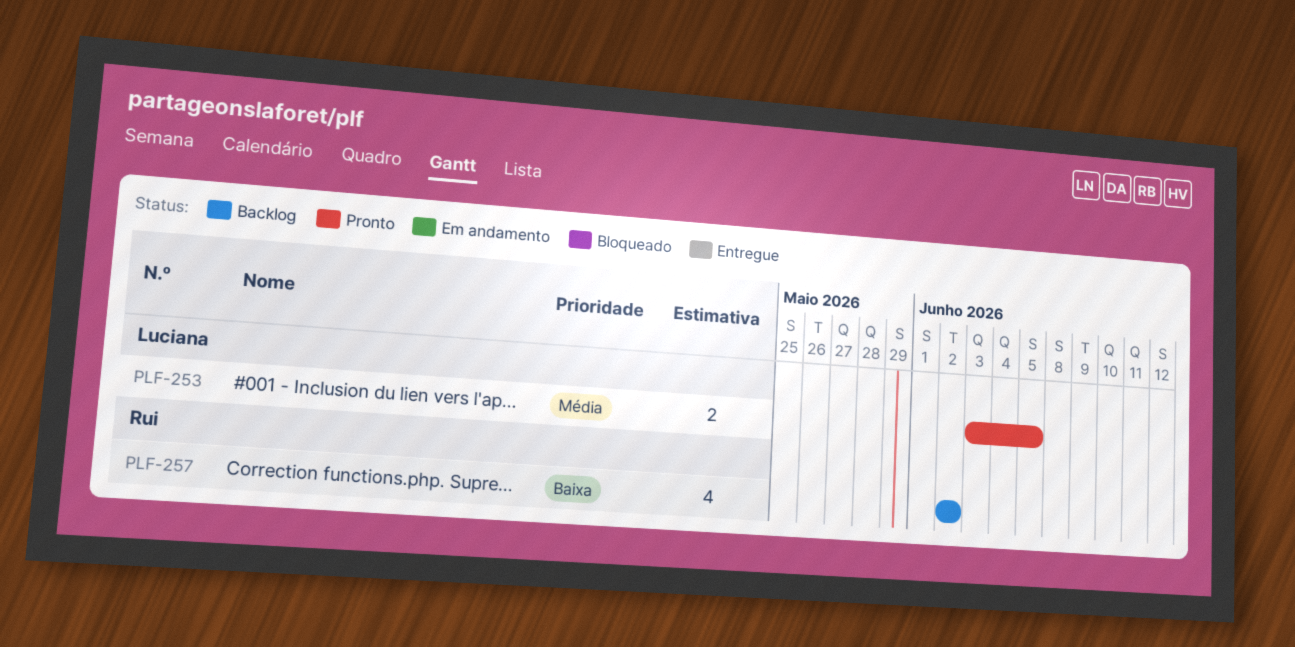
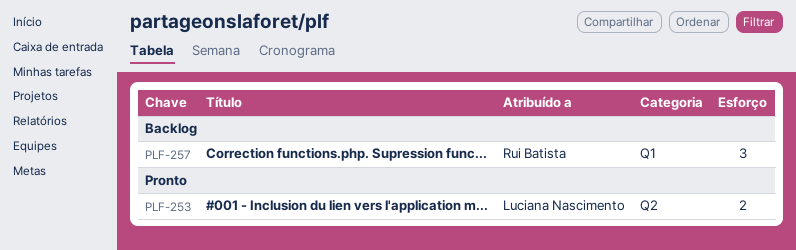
PLF-257, estimate: 4 -> 3

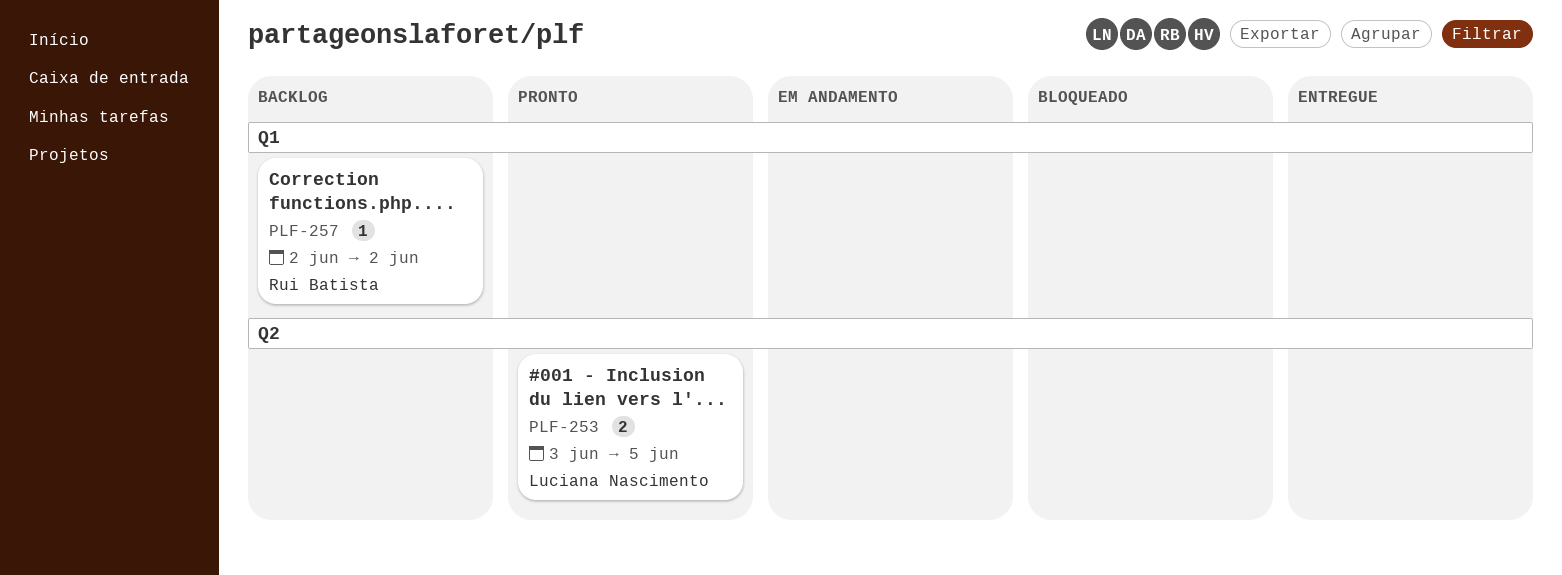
PLF-257, estimate: 3 -> 1

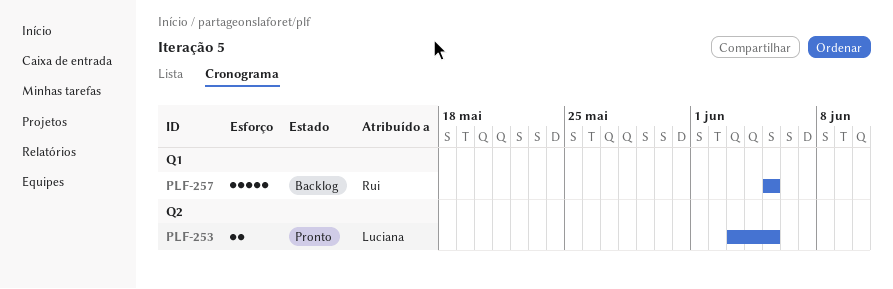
PLF-257, estimate: 1 -> 5
PLF-257, start: Jun 2 -> Jun 5
PLF-257, due: Jun 2 -> Jun 5

